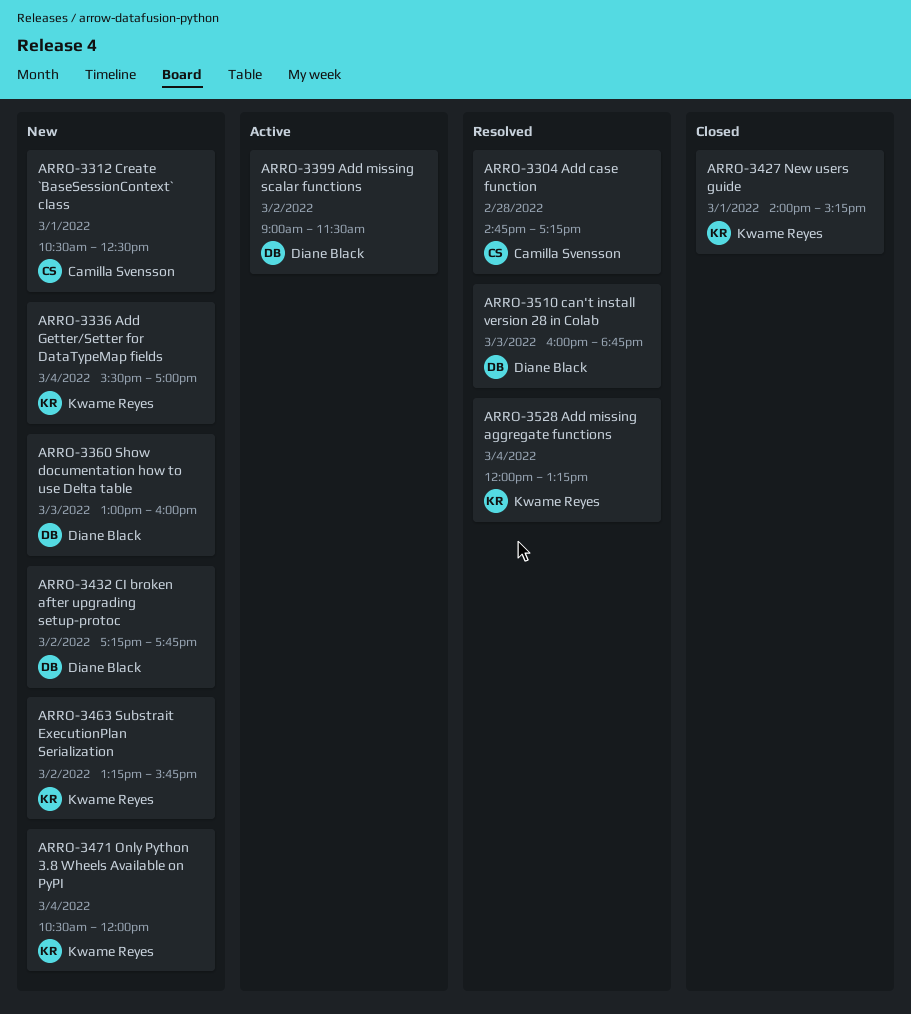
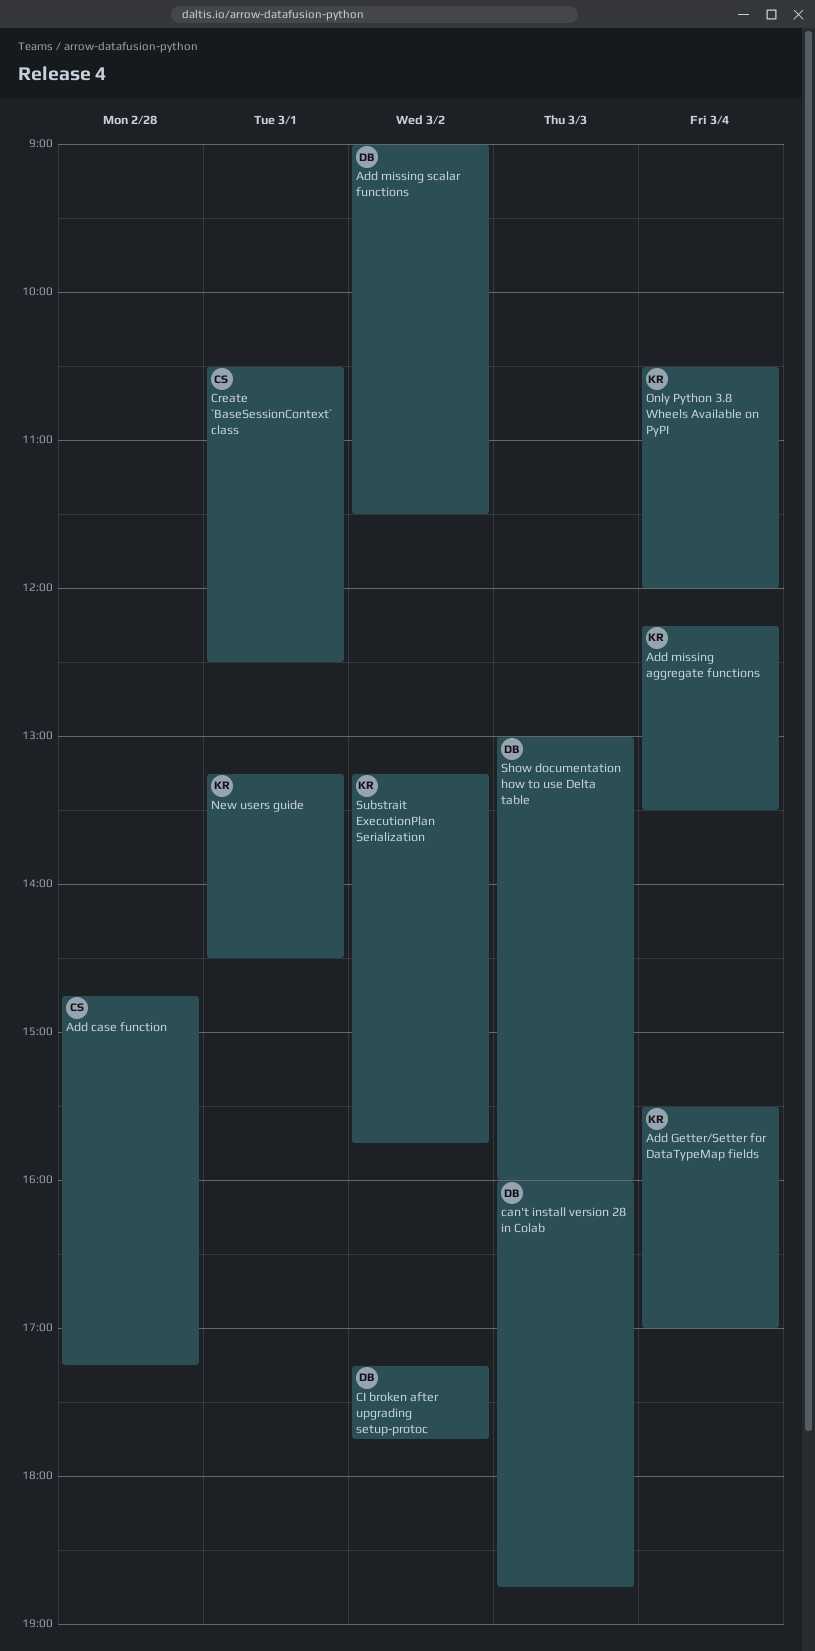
Add missing aggregate functions, begins: 12:00 -> 12:15
Add missing aggregate functions, ends: 13:15 -> 13:30
New users guide, begins: 14:00 -> 13:15
New users guide, ends: 15:15 -> 14:30

